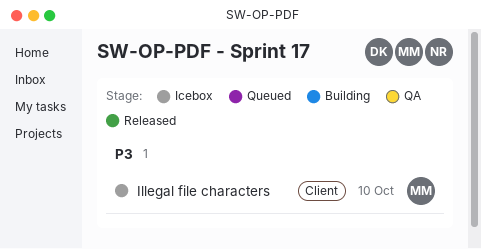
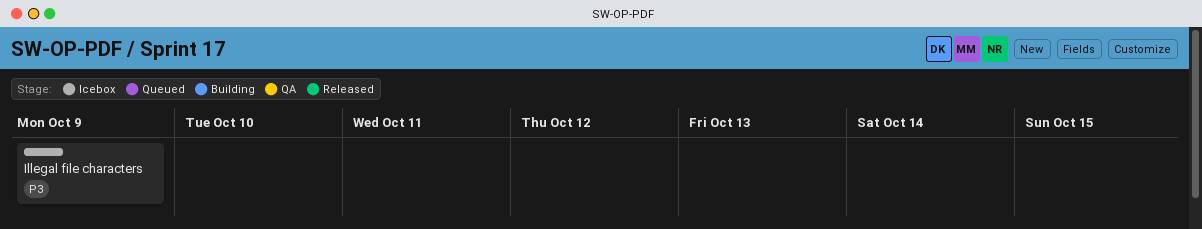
Illegal file characters, due: Oct 10 -> Oct 9

